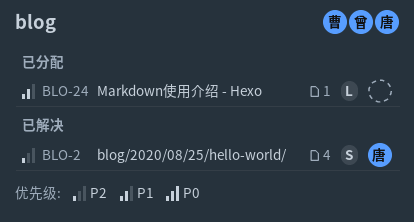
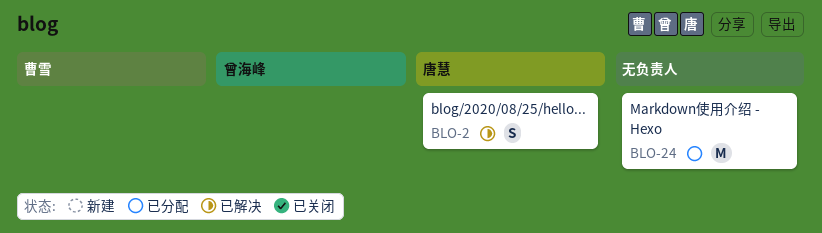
BLO-24, estimate: L -> M

